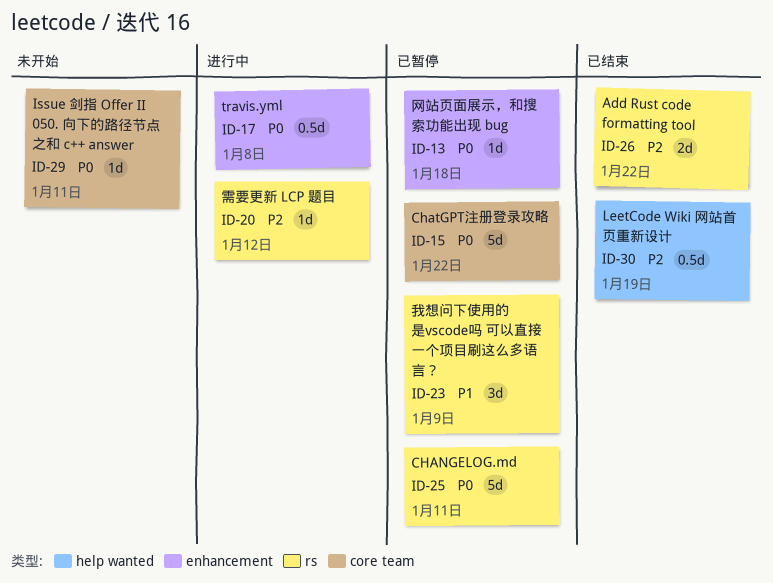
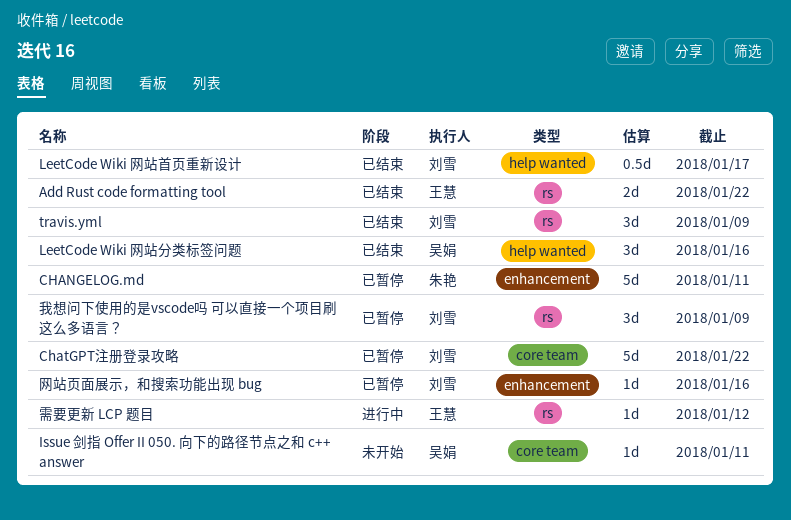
CHANGELOG.md, label: rs -> enhancement
LeetCode Wiki 网站分类标签问题: none -> present
LeetCode Wiki 网站首页重新设计, due: Jan 19 -> Jan 17
travis.yml, status: 进行中 -> 已结束
travis.yml, label: enhancement -> rs
travis.yml, estimate: 0.5d -> 3d
travis.yml, due: Jan 8 -> Jan 9
网站页面展示，和搜索功能出现 bug, due: Jan 18 -> Jan 16

